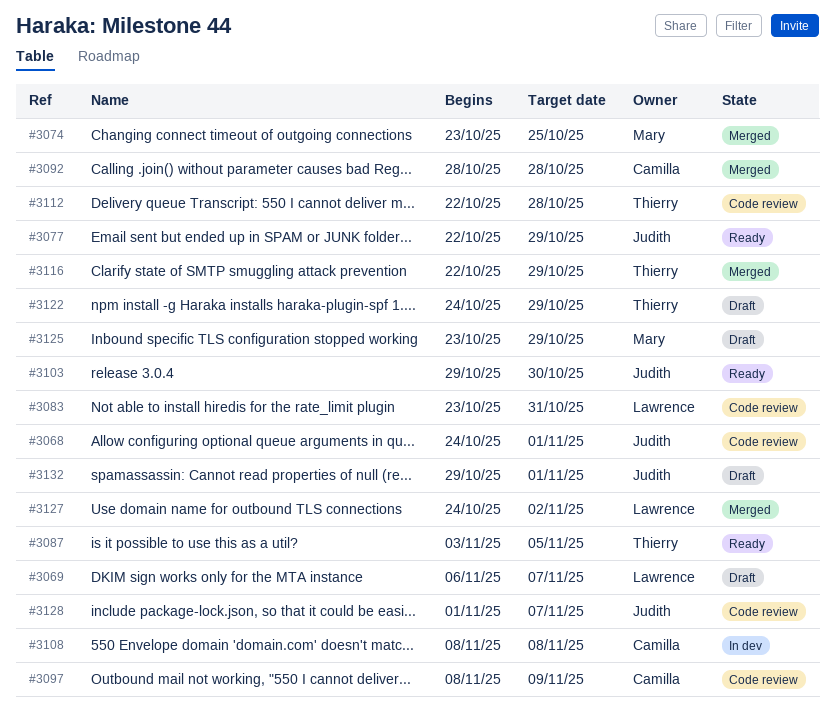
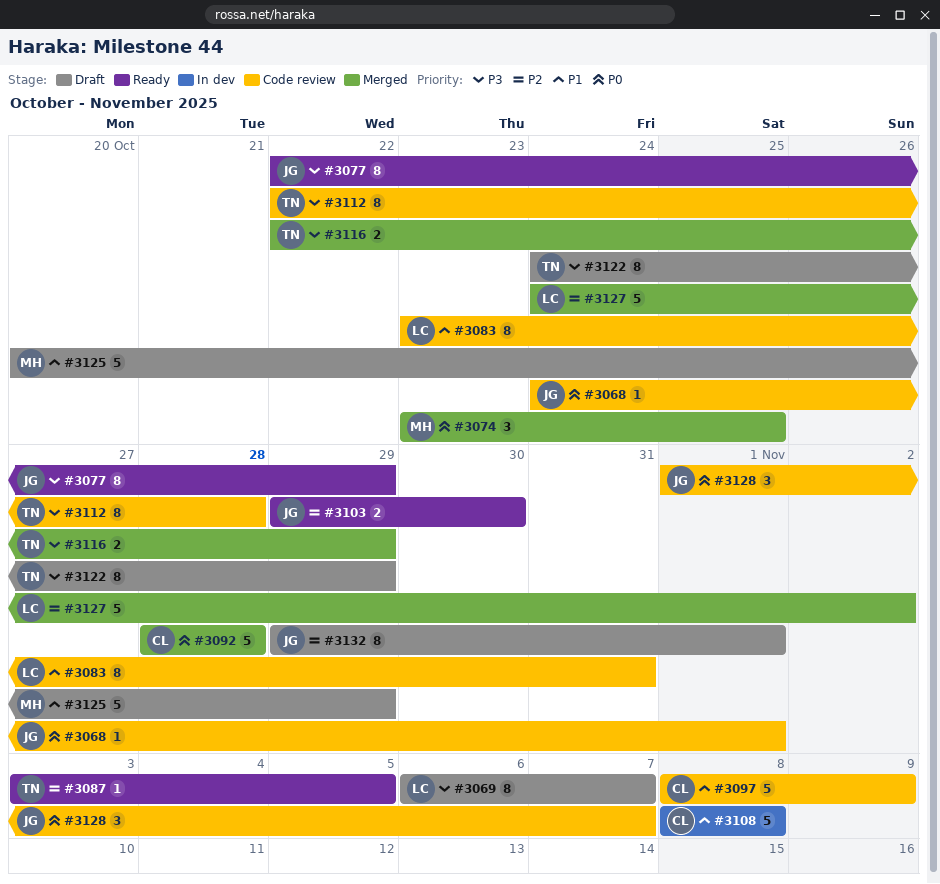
#3125, start: Oct 23 -> Oct 20

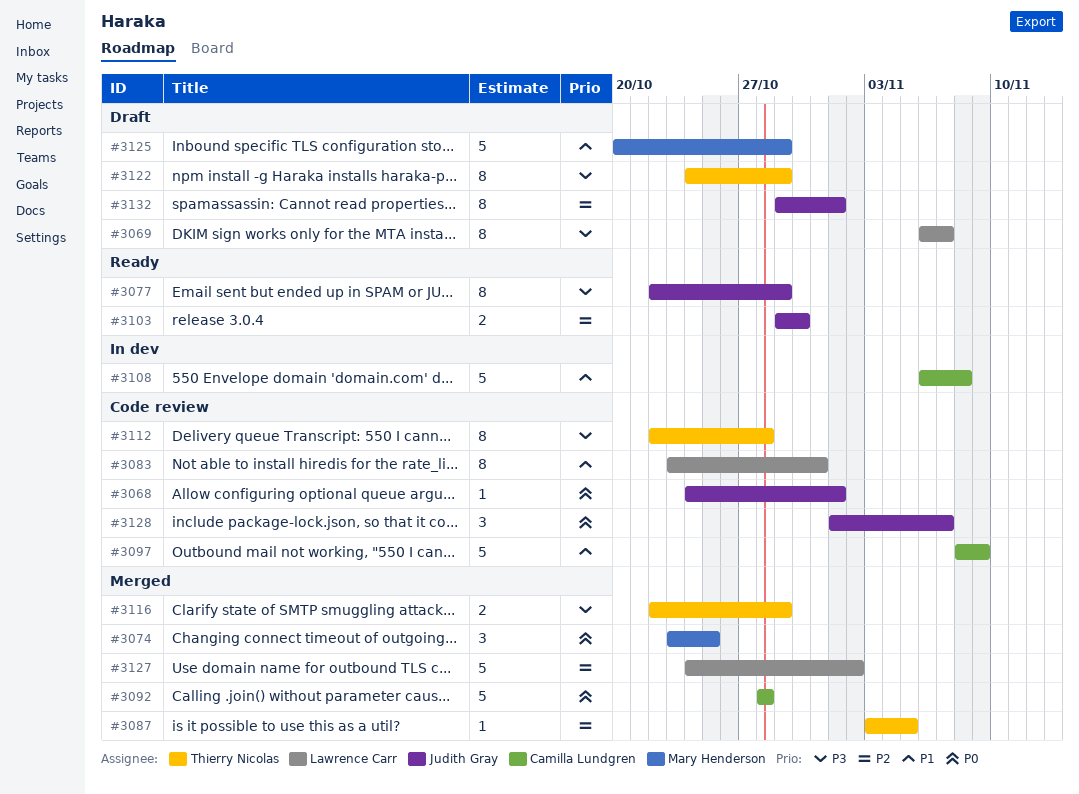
#3087, status: Ready -> Merged
#3108, start: Nov 8 -> Nov 6

